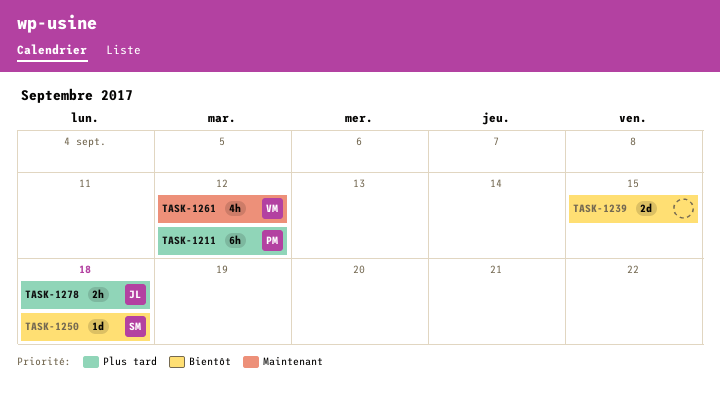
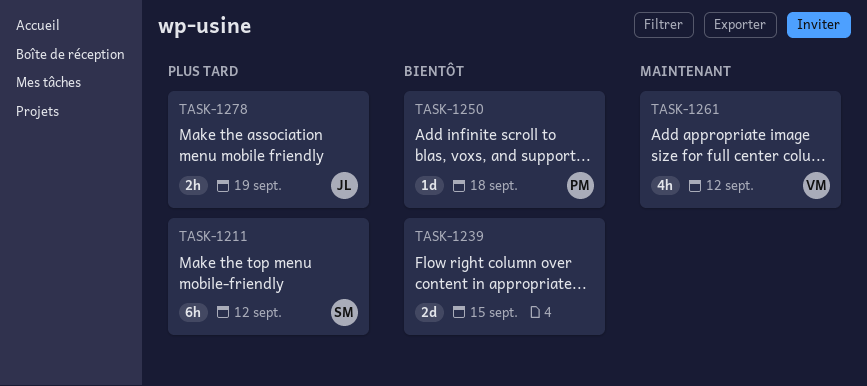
TASK-1211, owner: PM -> SM
TASK-1250, owner: SM -> PM
TASK-1278, due: Sep 18 -> Sep 19

